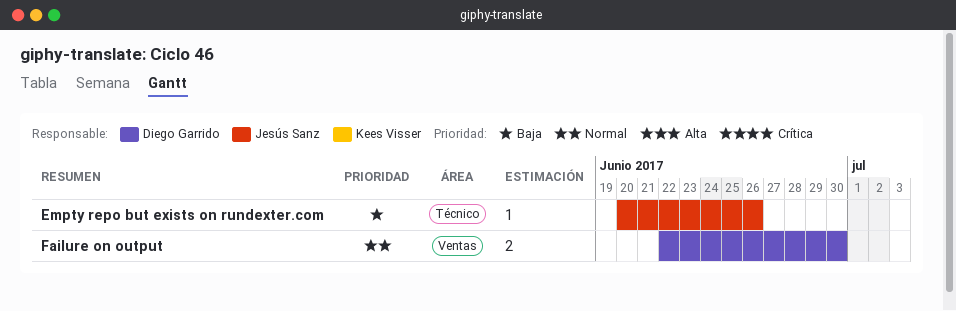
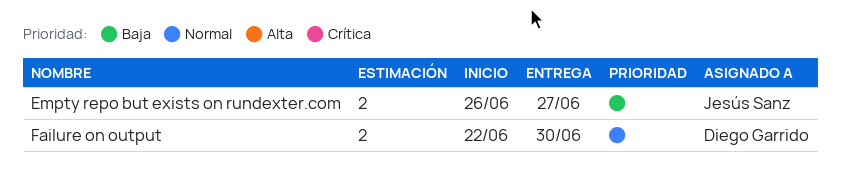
Empty repo but exists on rundexter.com, estimate: 1 -> 2
Empty repo but exists on rundexter.com, start: Jun 20 -> Jun 26
Empty repo but exists on rundexter.com, due: Jun 26 -> Jun 27

